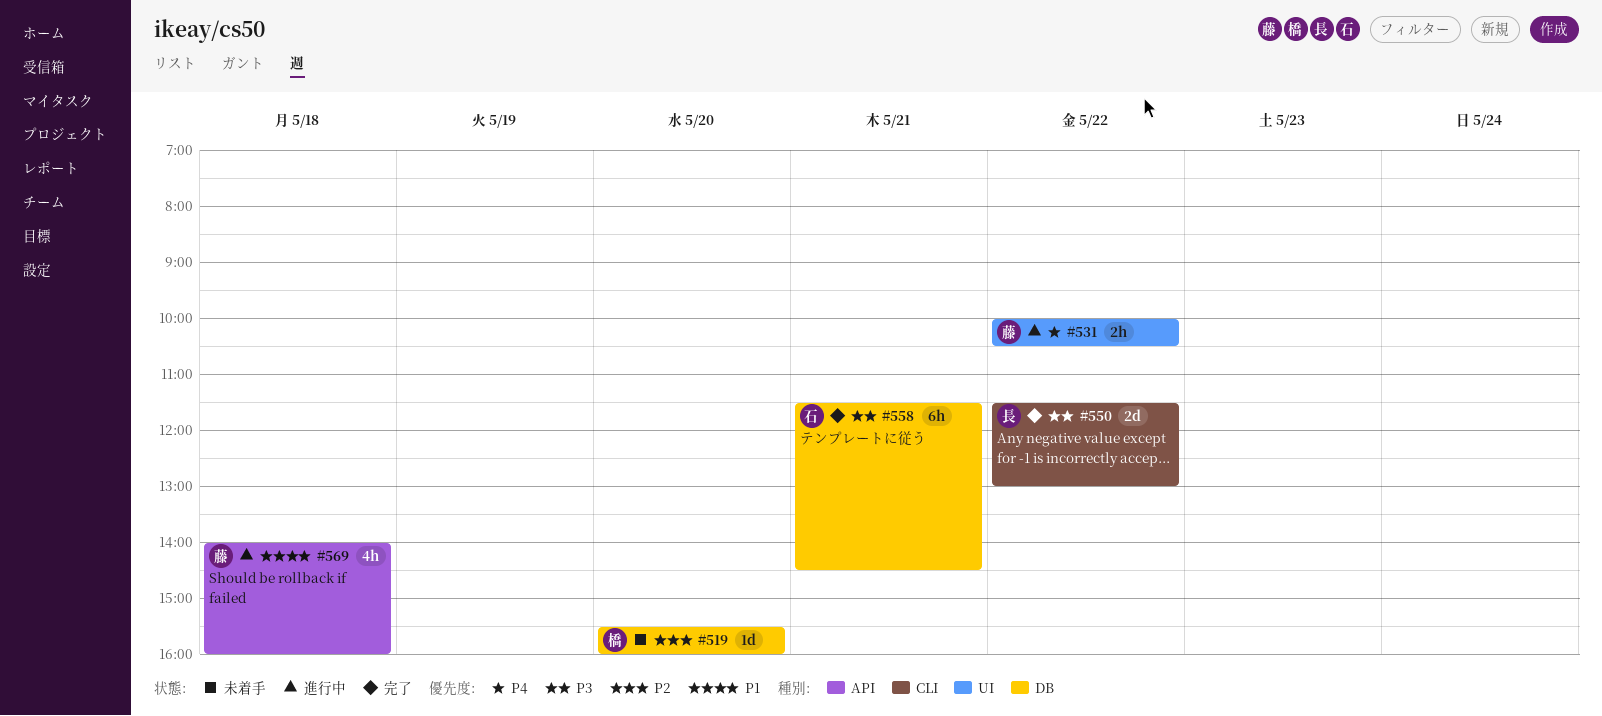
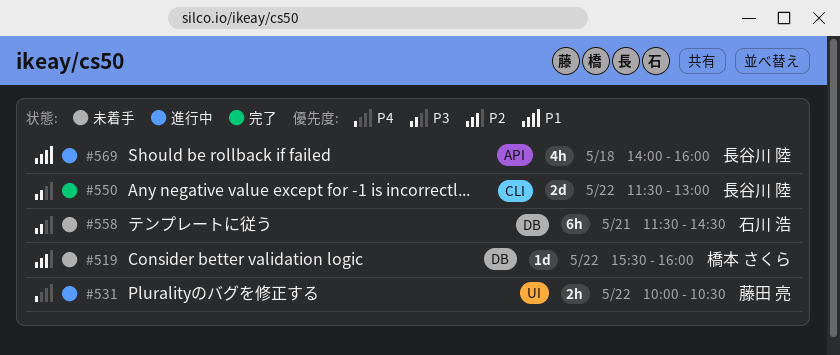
#519, day: May 20 -> May 22
#558, status: 完了 -> 未着手
#569, owner: 藤田 亮 -> 長谷川 陸

